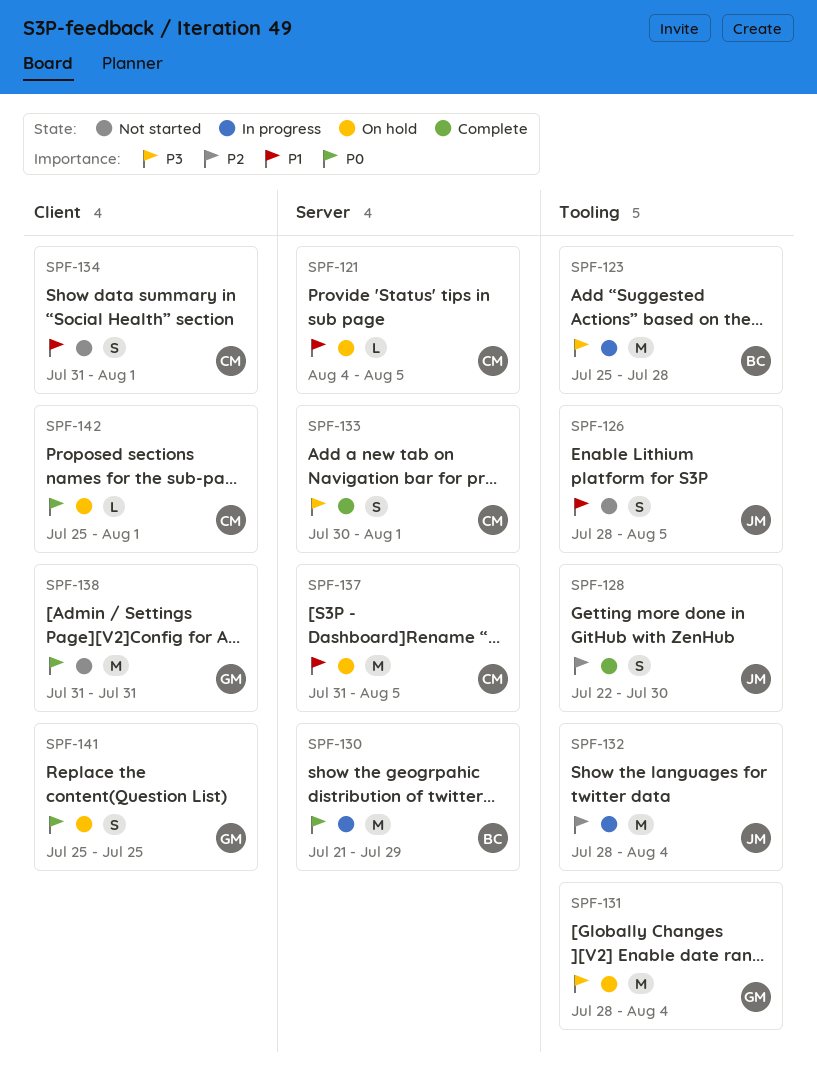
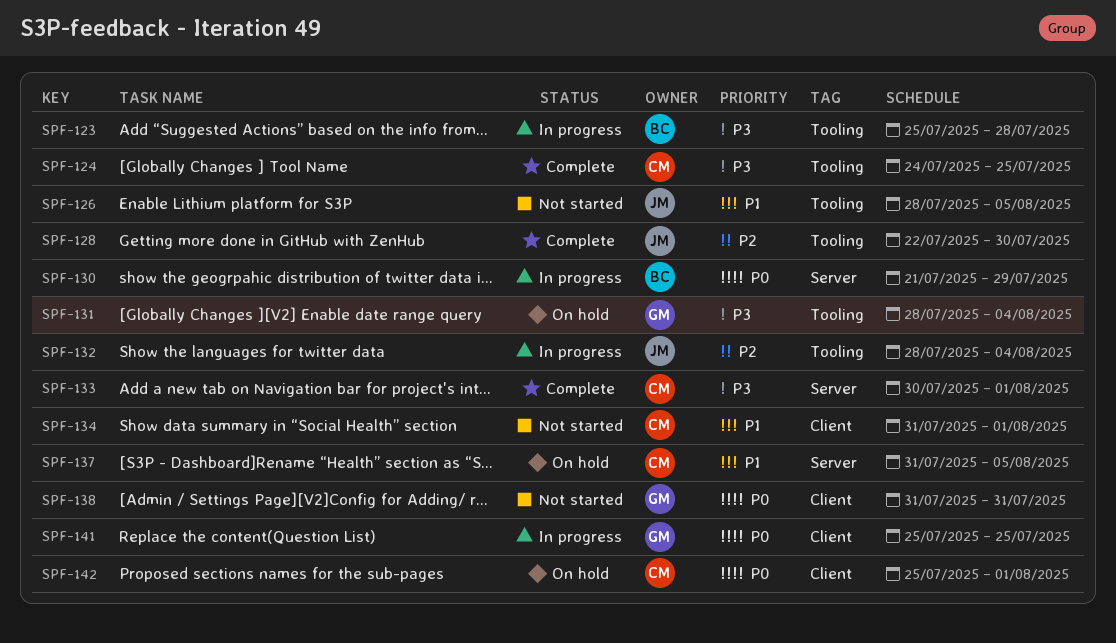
SPF-121: present -> none
SPF-124: none -> present
SPF-141, status: On hold -> In progress

